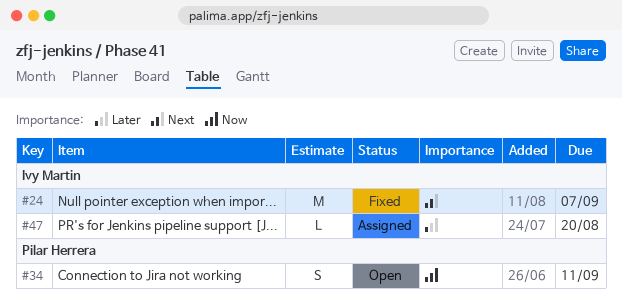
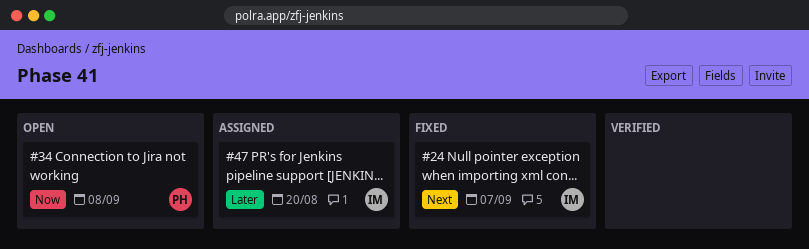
#34, due: Sep 11 -> Sep 8

